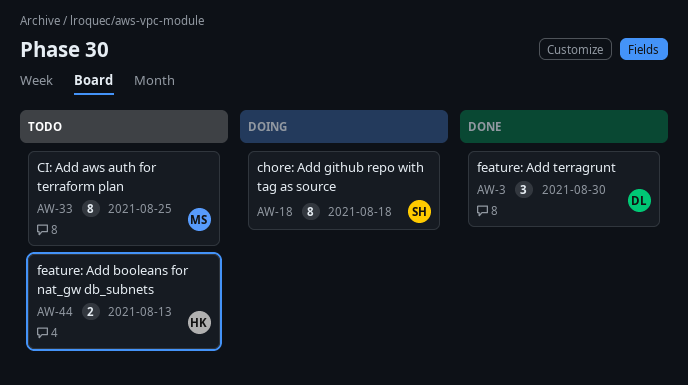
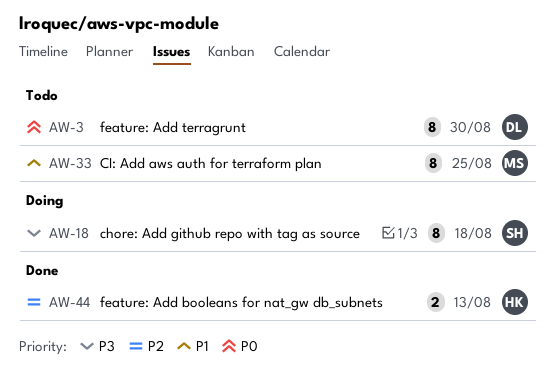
AW-3, status: Done -> Todo
AW-3, estimate: 3 -> 8
AW-44, status: Todo -> Done

